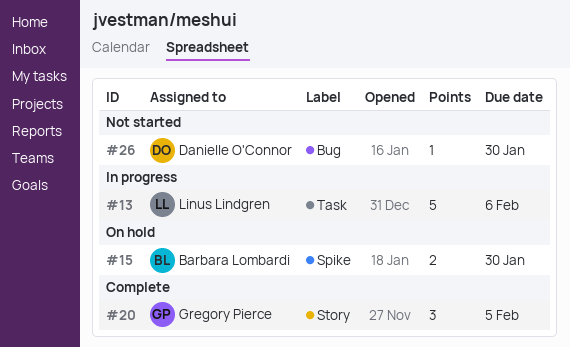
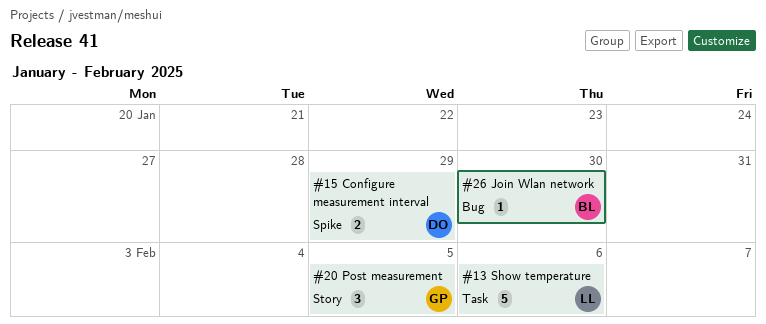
#15, owner: Barbara Lombardi -> Danielle O'Connor
#15, due: Jan 30 -> Jan 29
#26, owner: Danielle O'Connor -> Barbara Lombardi

